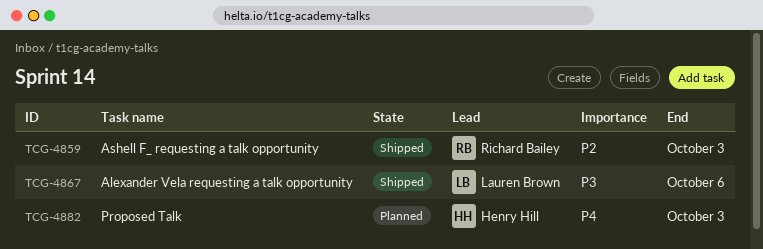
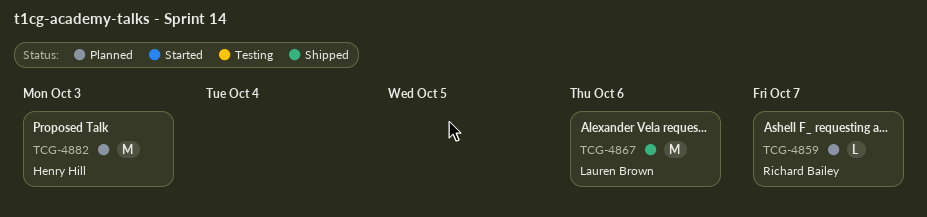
TCG-4859, status: Shipped -> Planned
TCG-4859, due: Oct 3 -> Oct 7

